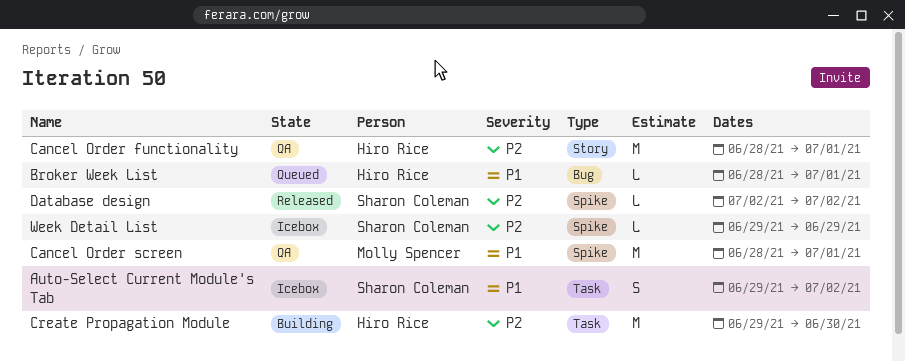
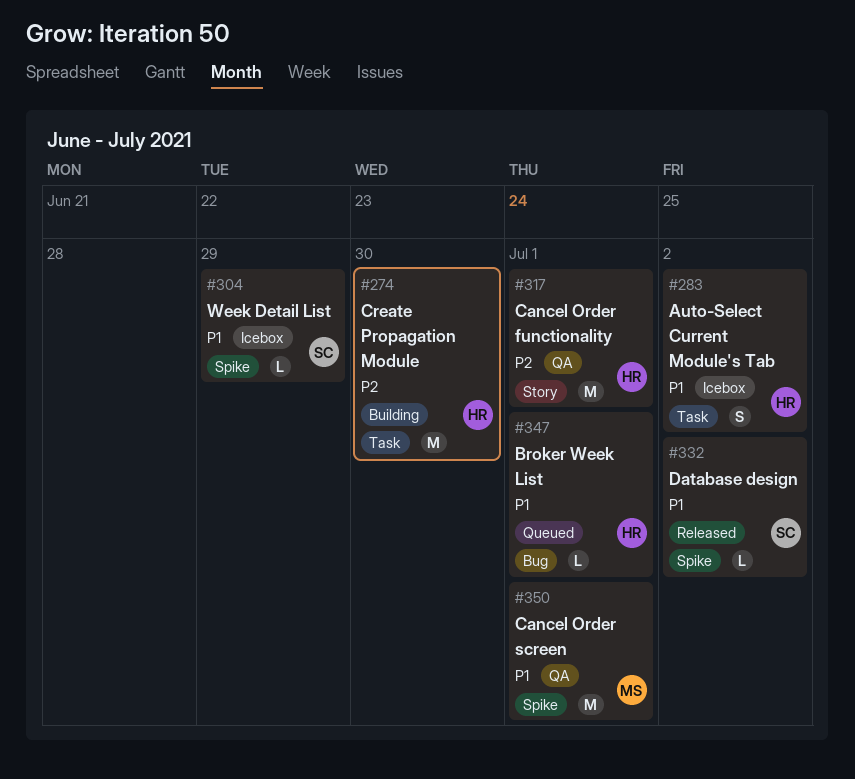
Auto-Select Current Module's Tab, owner: Sharon Coleman -> Hiro Rice
Database design, priority: P2 -> P1
Week Detail List, priority: P2 -> P1

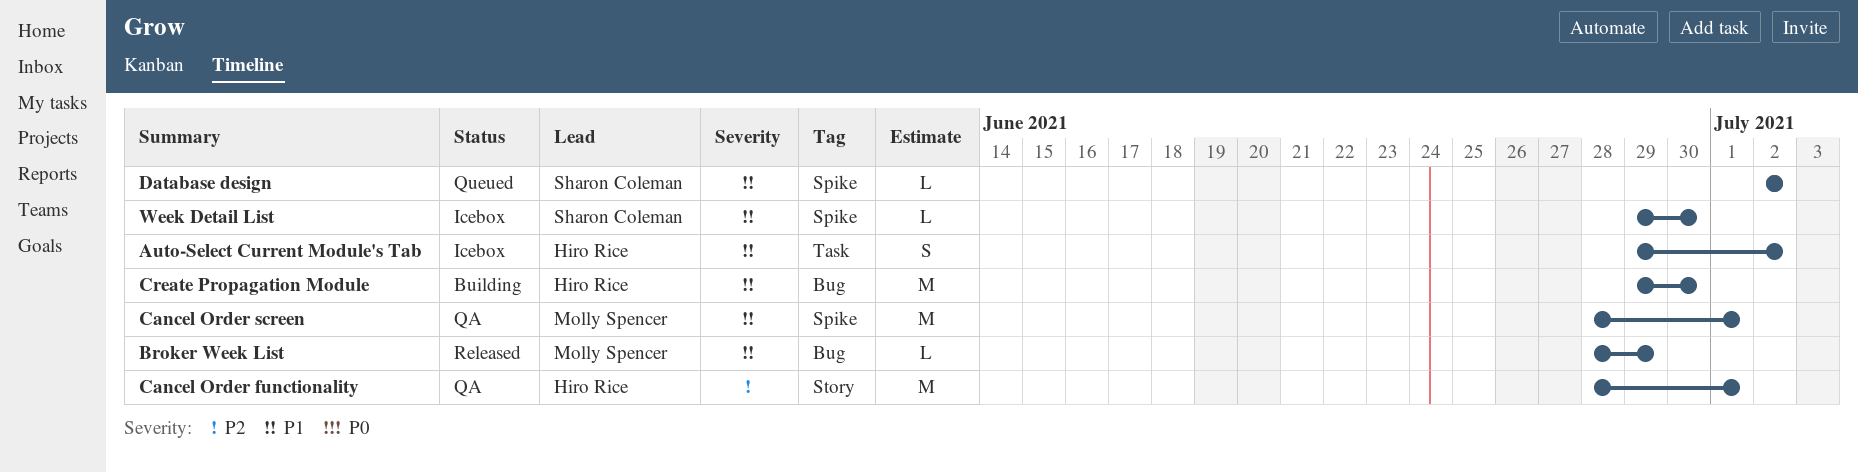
Broker Week List, status: Queued -> Released
Broker Week List, owner: Hiro Rice -> Molly Spencer
Broker Week List, due: Jul 1 -> Jun 29
Create Propagation Module, priority: P2 -> P1
Create Propagation Module, label: Task -> Bug
Database design, status: Released -> Queued
Week Detail List, due: Jun 29 -> Jun 30

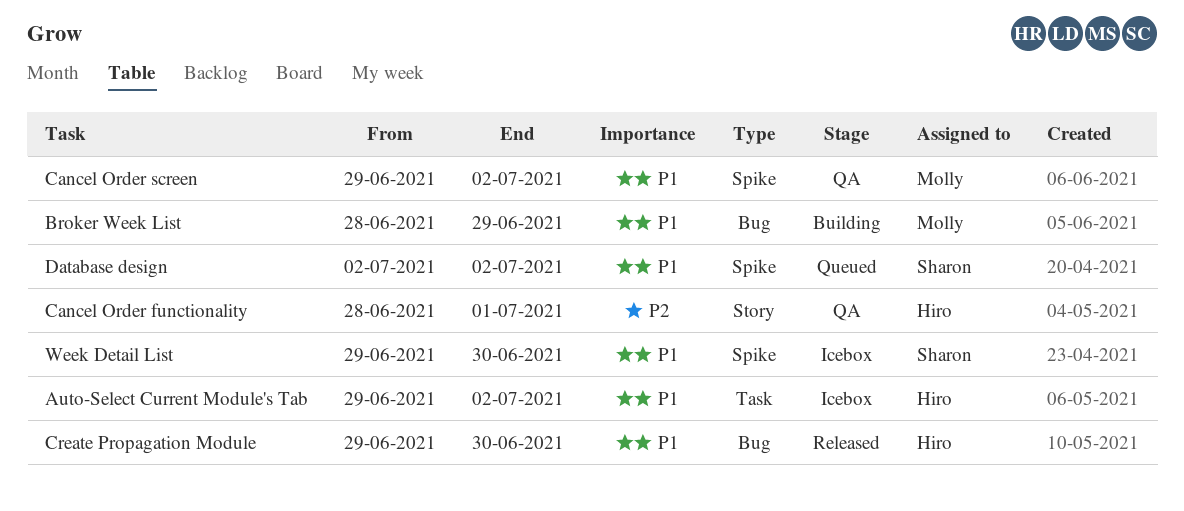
Broker Week List, status: Released -> Building
Cancel Order screen, start: Jun 28 -> Jun 29
Cancel Order screen, due: Jul 1 -> Jul 2
Create Propagation Module, status: Building -> Released

